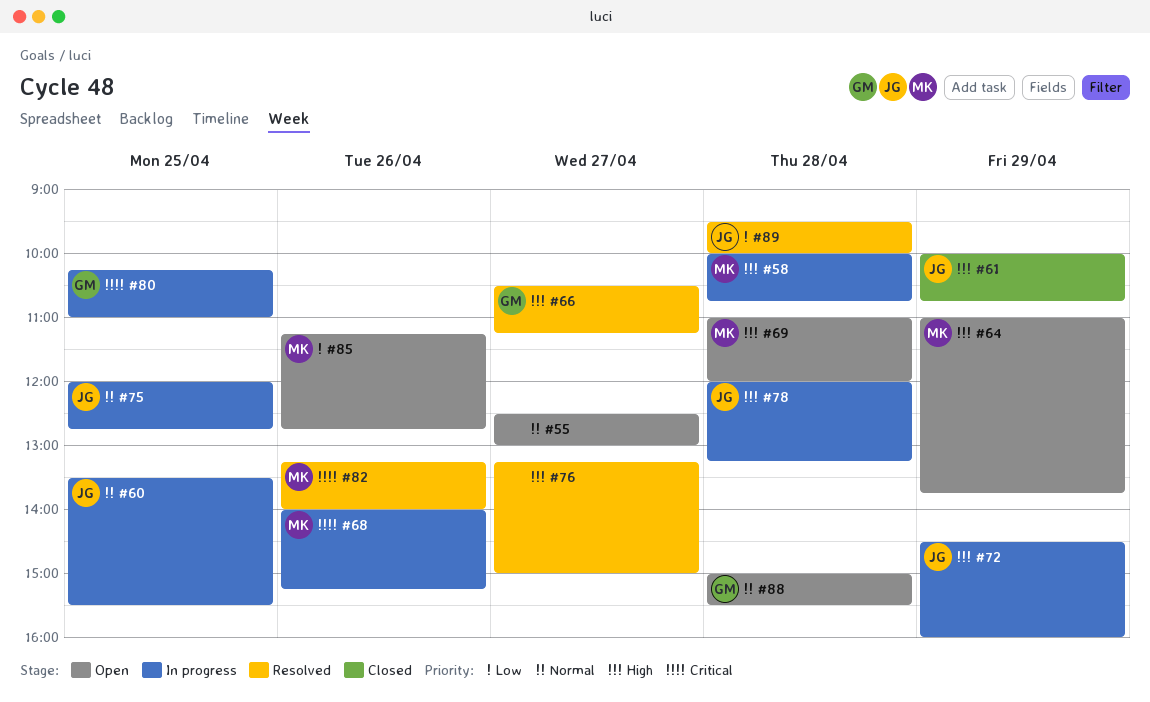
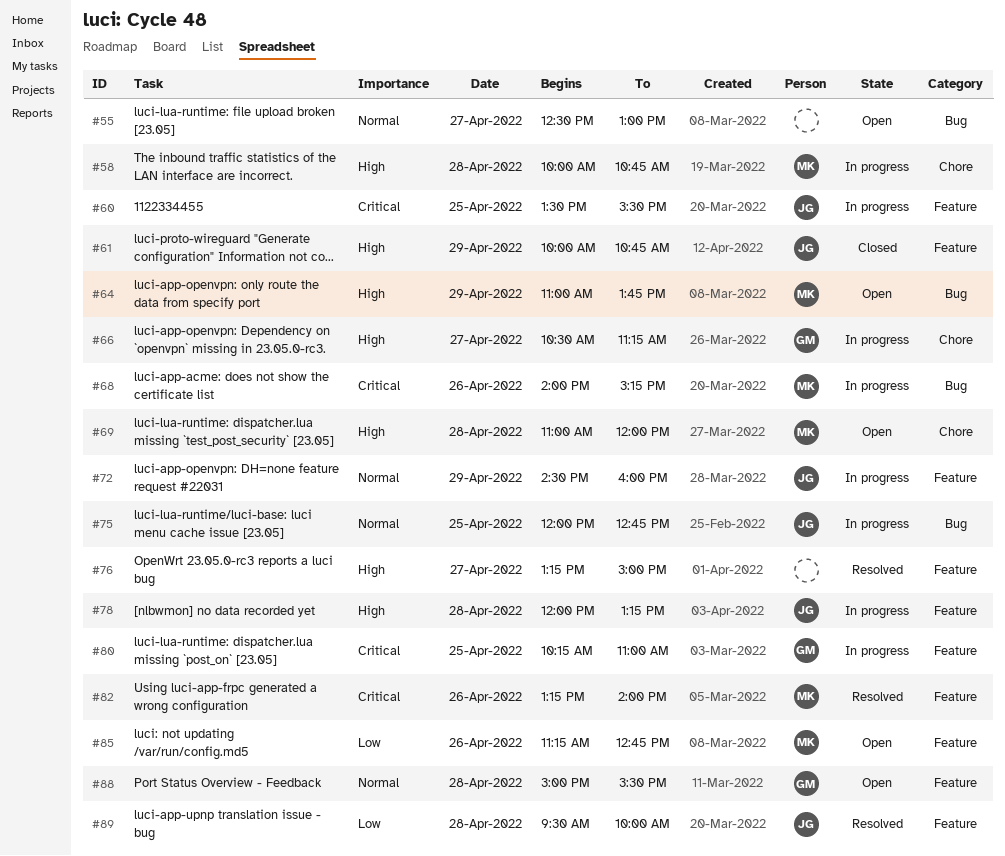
#60, priority: Normal -> Critical
#66, status: Resolved -> In progress
#72, priority: High -> Normal

